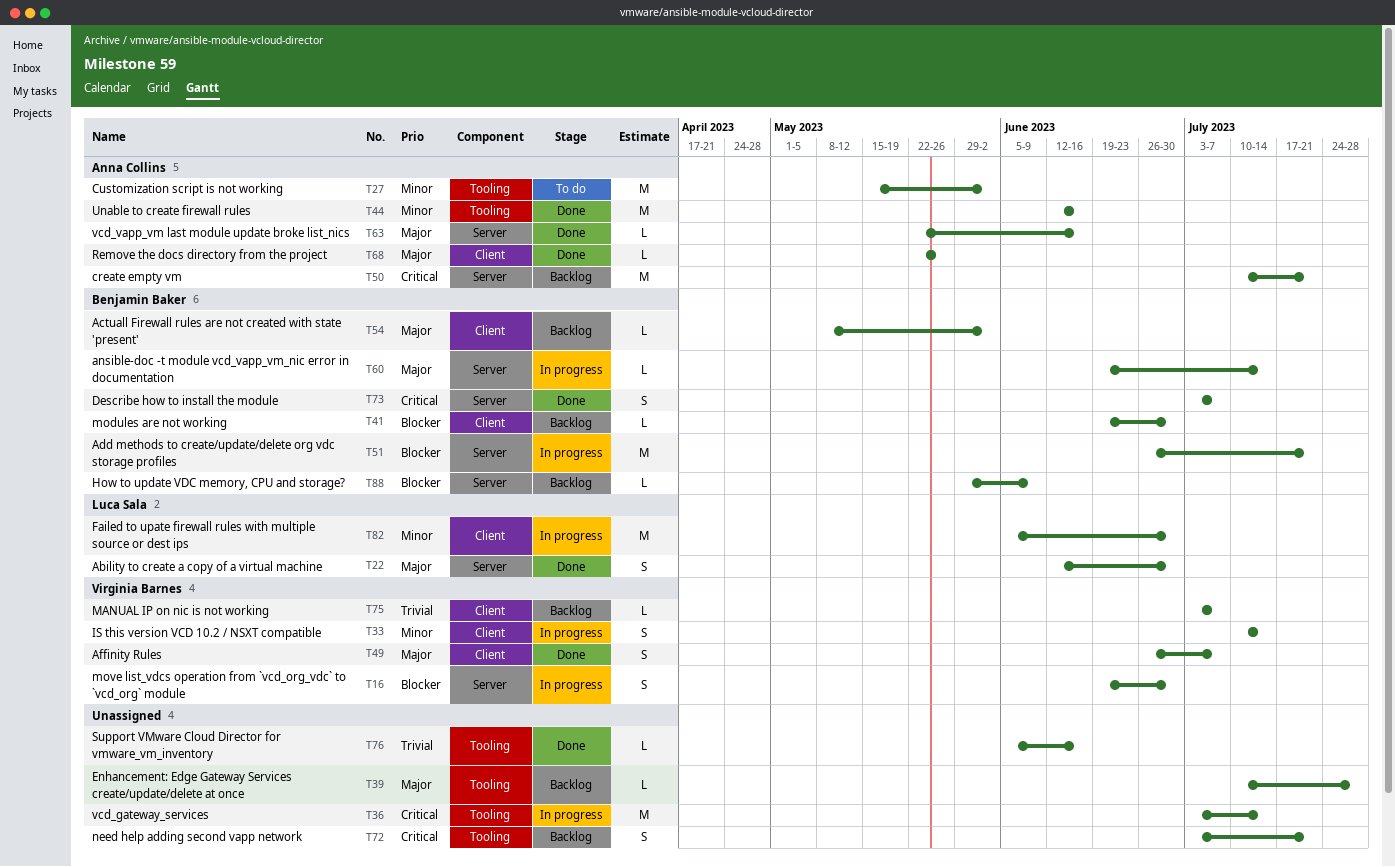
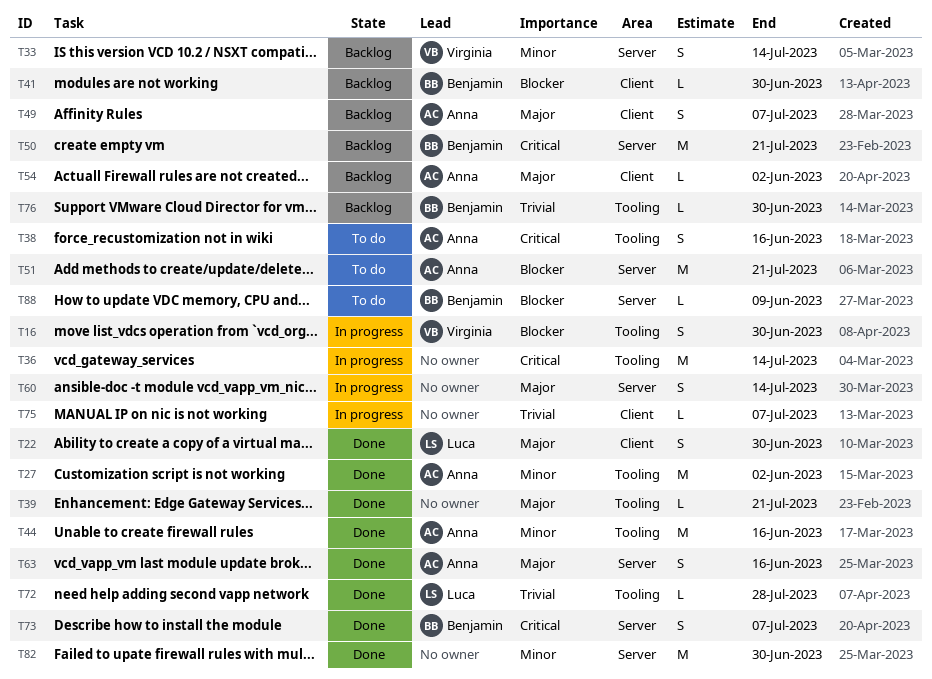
T16, label: Server -> Tooling
T22, label: Server -> Client
T27, status: To do -> Done
T33, status: In progress -> Backlog
T33, label: Client -> Server
T38: none -> present
T39, status: Backlog -> Done
T39, due: Jul 28 -> Jul 21
T49, status: Done -> Backlog
T49, owner: Virginia Barnes -> Anna Collins
T50, owner: Anna Collins -> Benjamin Baker
T51, status: In progress -> To do
T51, owner: Benjamin Baker -> Anna Collins
T54, owner: Benjamin Baker -> Anna Collins
T60, owner: Benjamin Baker -> none
T60, estimate: L -> S
T63, estimate: L -> S
T68: present -> none
T72, status: Backlog -> Done
T72, owner: none -> Luca Sala
T72, priority: Critical -> Trivial
T72, estimate: S -> L
T72, due: Jul 21 -> Jul 28
T75, status: Backlog -> In progress
T75, owner: Virginia Barnes -> none
T76, status: Done -> Backlog
T76, owner: none -> Benjamin Baker
T76, due: Jun 16 -> Jun 30
T82, status: In progress -> Done
T82, owner: Luca Sala -> none
T82, label: Client -> Server
T88, status: Backlog -> To do

